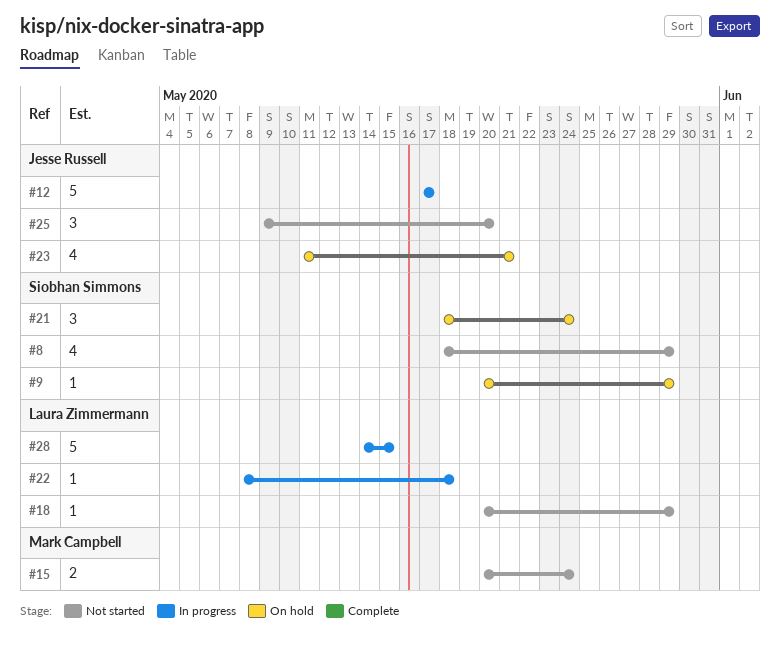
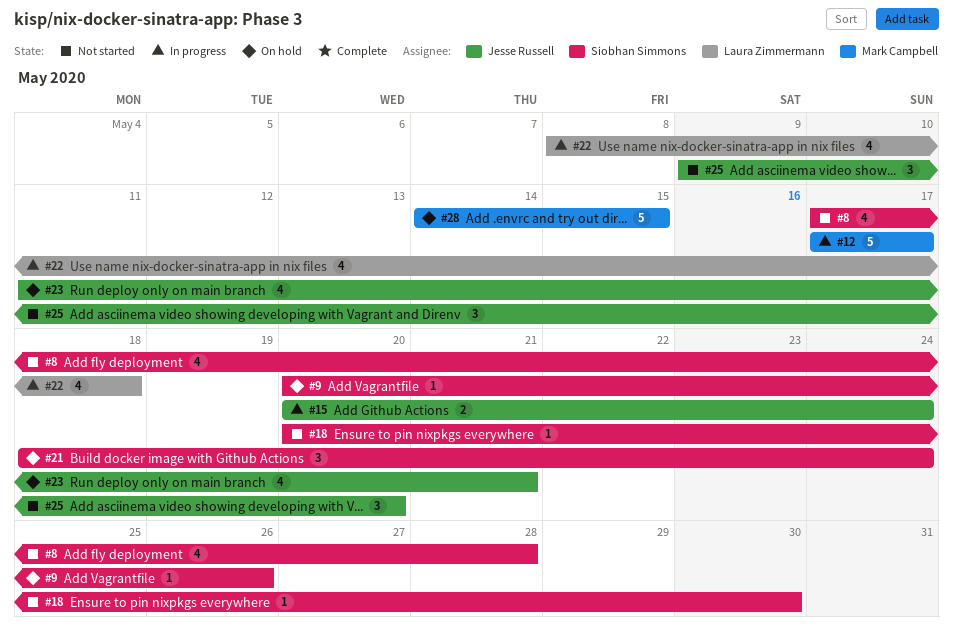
#8, start: May 18 -> May 17
#8, due: May 29 -> May 28
#9, due: May 29 -> May 26
#12, owner: Jesse Russell -> Mark Campbell
#15, status: Not started -> In progress
#15, owner: Mark Campbell -> Jesse Russell
#18, owner: Laura Zimmermann -> Siobhan Simmons
#18, due: May 29 -> May 30
#22, estimate: 1 -> 4
#28, status: In progress -> On hold
#28, owner: Laura Zimmermann -> Mark Campbell

